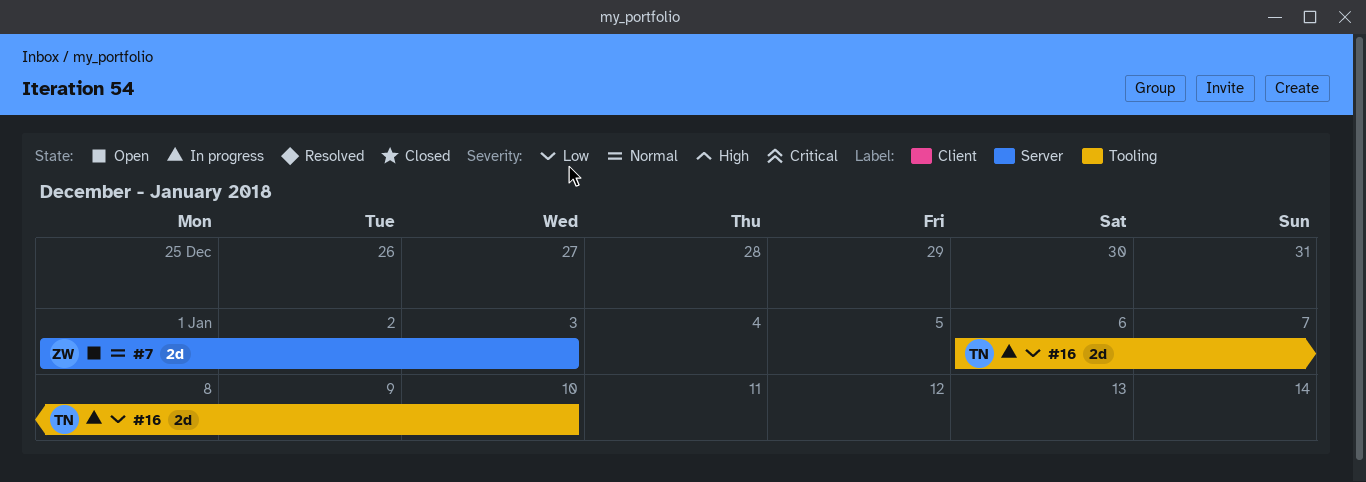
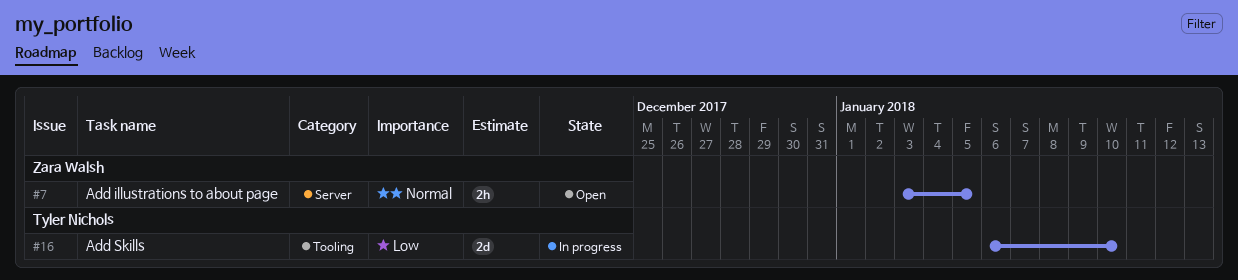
#7, estimate: 2d -> 2h
#7, start: Jan 1 -> Jan 3
#7, due: Jan 3 -> Jan 5

